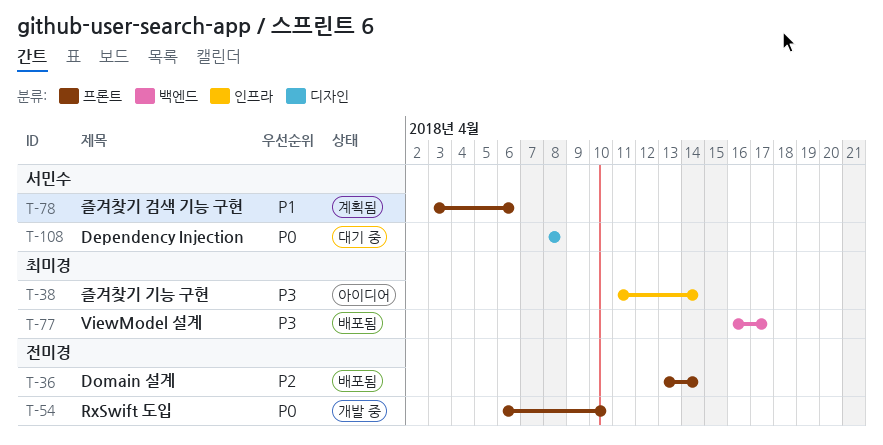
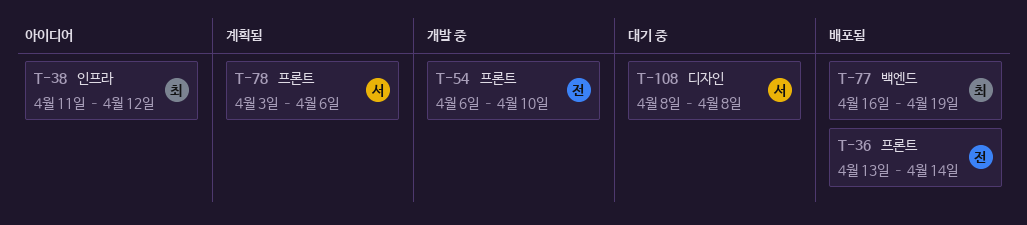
T-38, due: Apr 14 -> Apr 12
T-77, due: Apr 17 -> Apr 19

